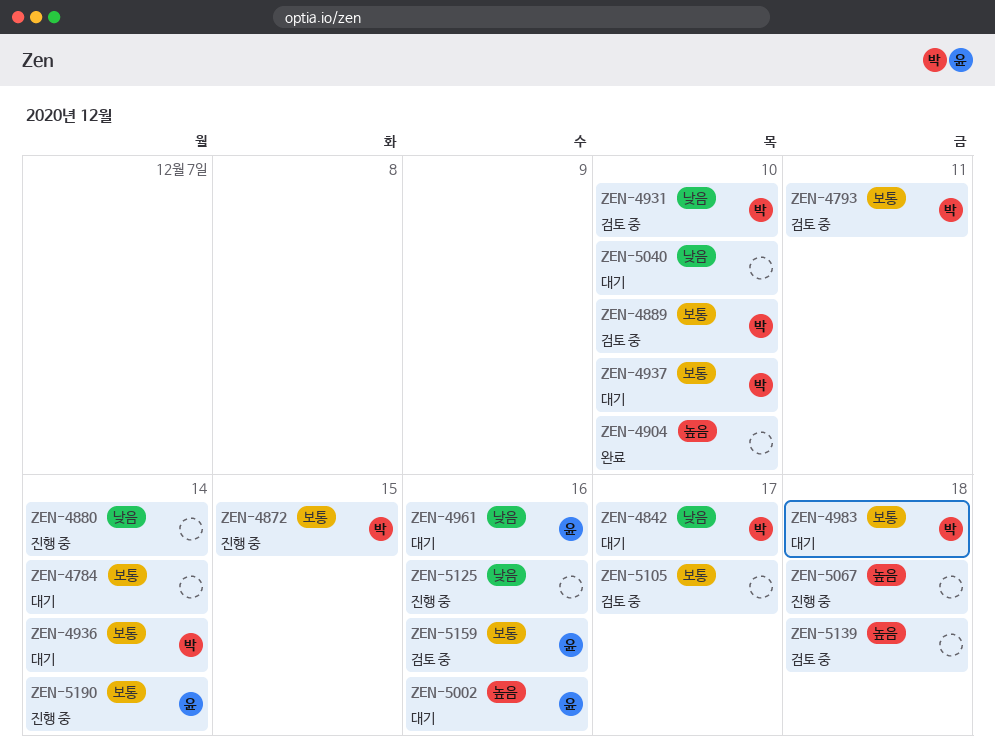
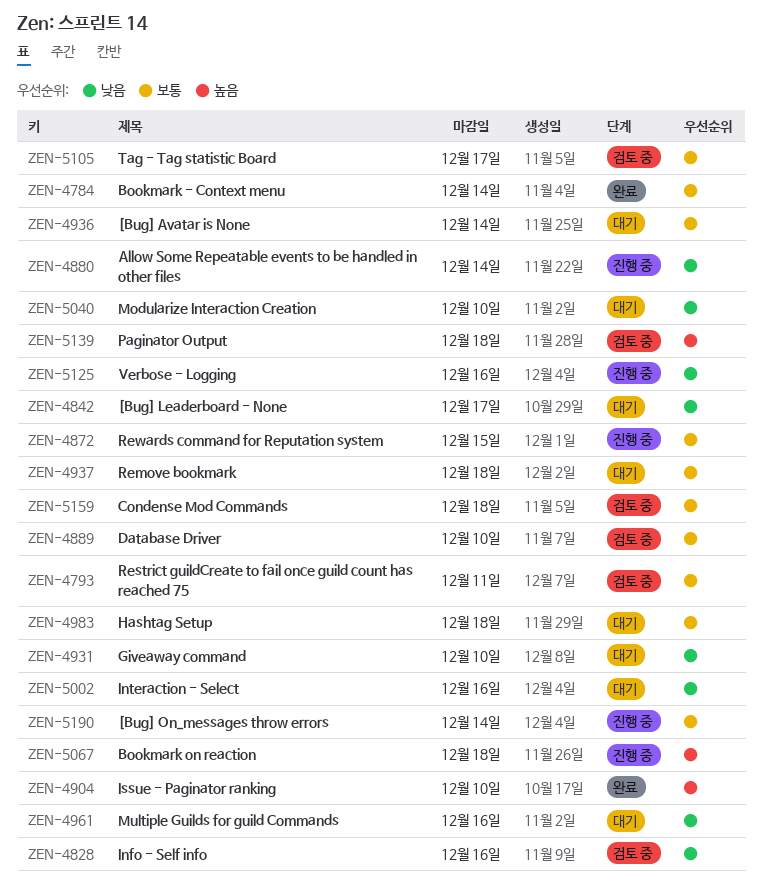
ZEN-4784, status: 대기 -> 완료
ZEN-4828: none -> present
ZEN-4931, status: 검토 중 -> 대기
ZEN-4937, due: Dec 10 -> Dec 18
ZEN-5002, priority: 높음 -> 낮음
ZEN-5159, due: Dec 16 -> Dec 18

